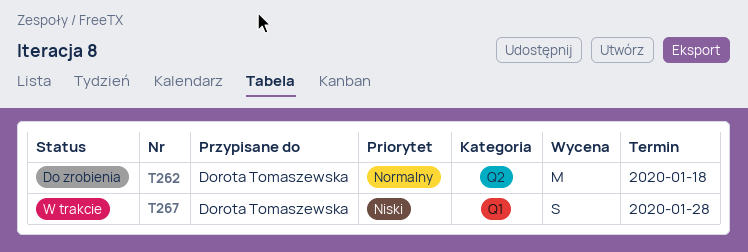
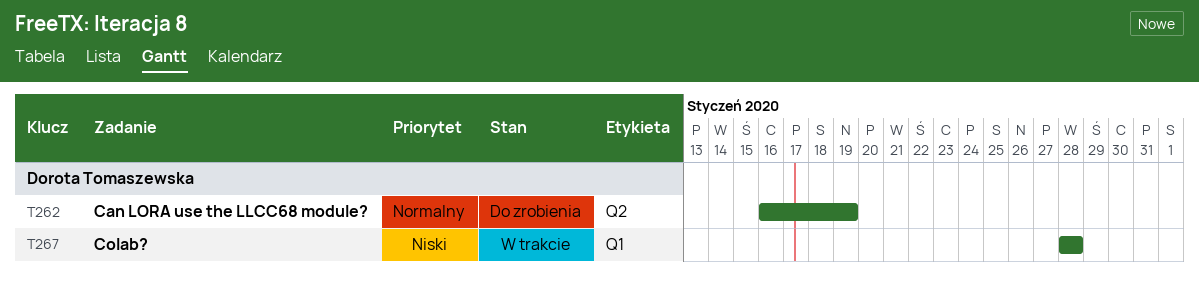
T262, due: Jan 18 -> Jan 19

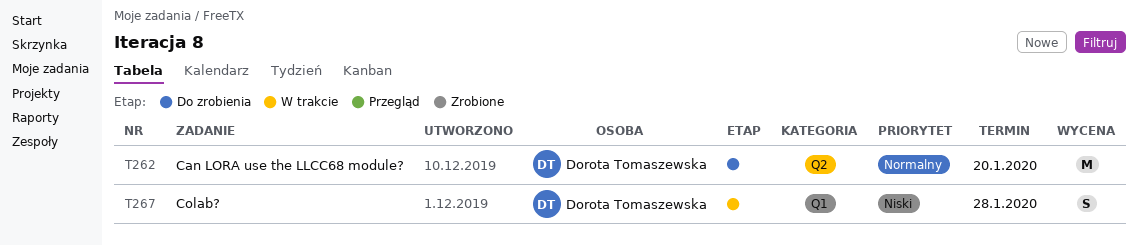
T262, due: Jan 19 -> Jan 20

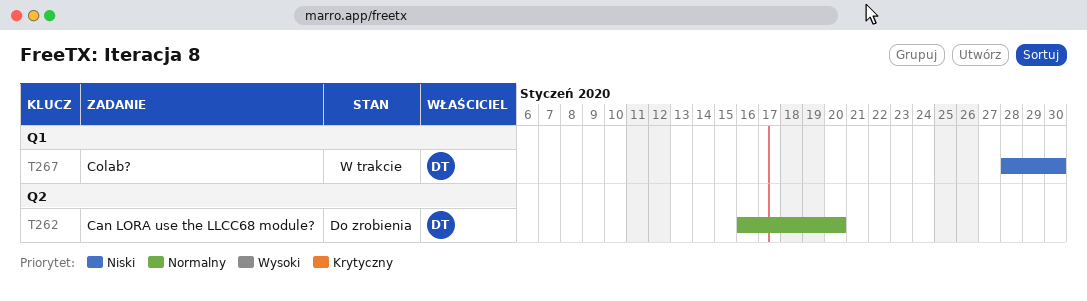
T267, due: Jan 28 -> Jan 30

